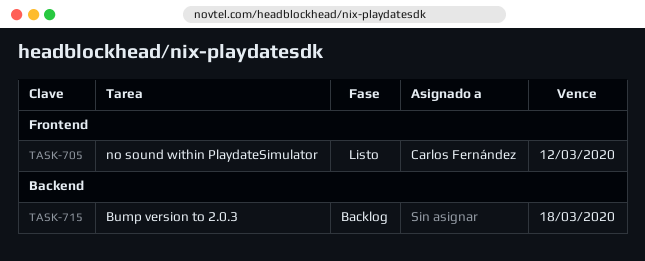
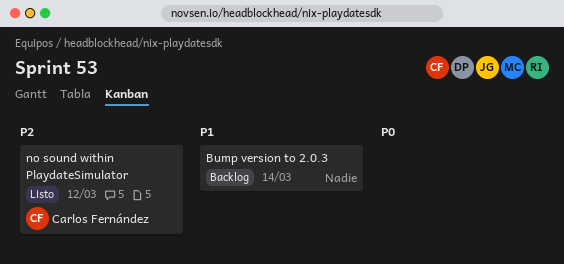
Bump version to 2.0.3, due: Mar 18 -> Mar 14

